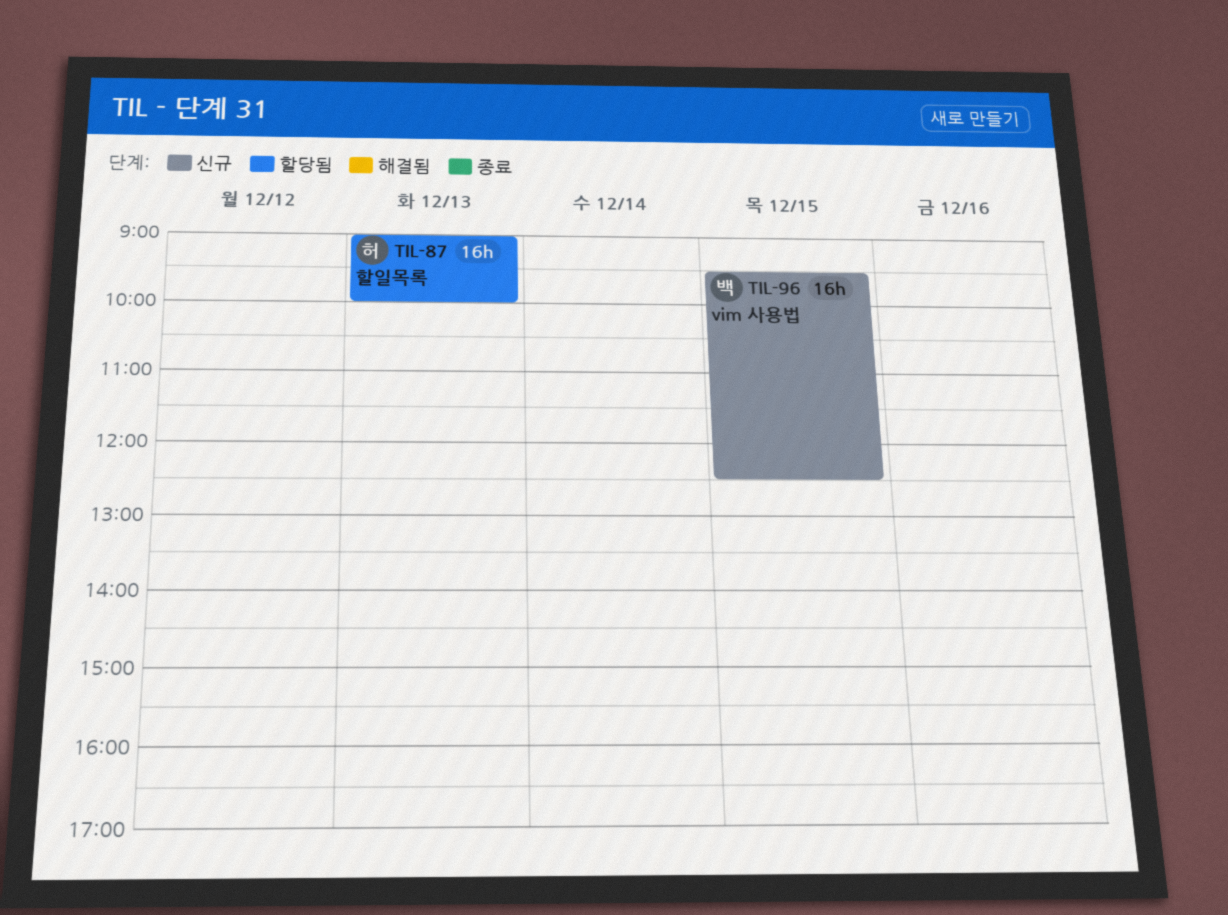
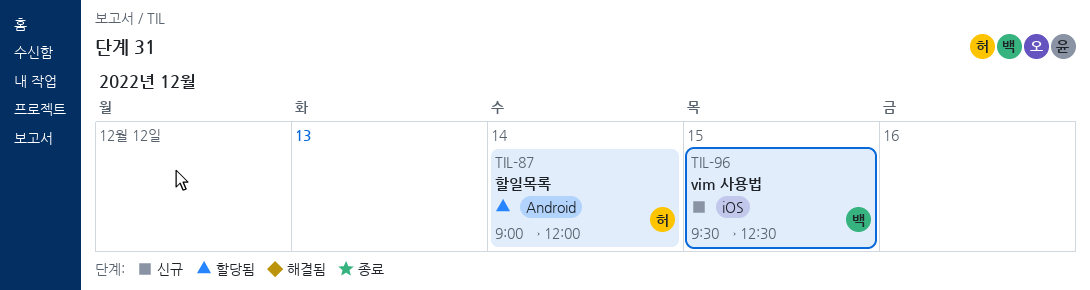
TIL-87, day: Dec 13 -> Dec 14
TIL-87, ends: 10:00 -> 12:00

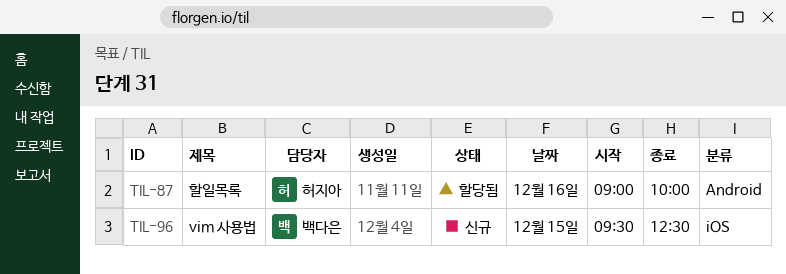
TIL-87, day: Dec 14 -> Dec 16
TIL-87, ends: 12:00 -> 10:00

